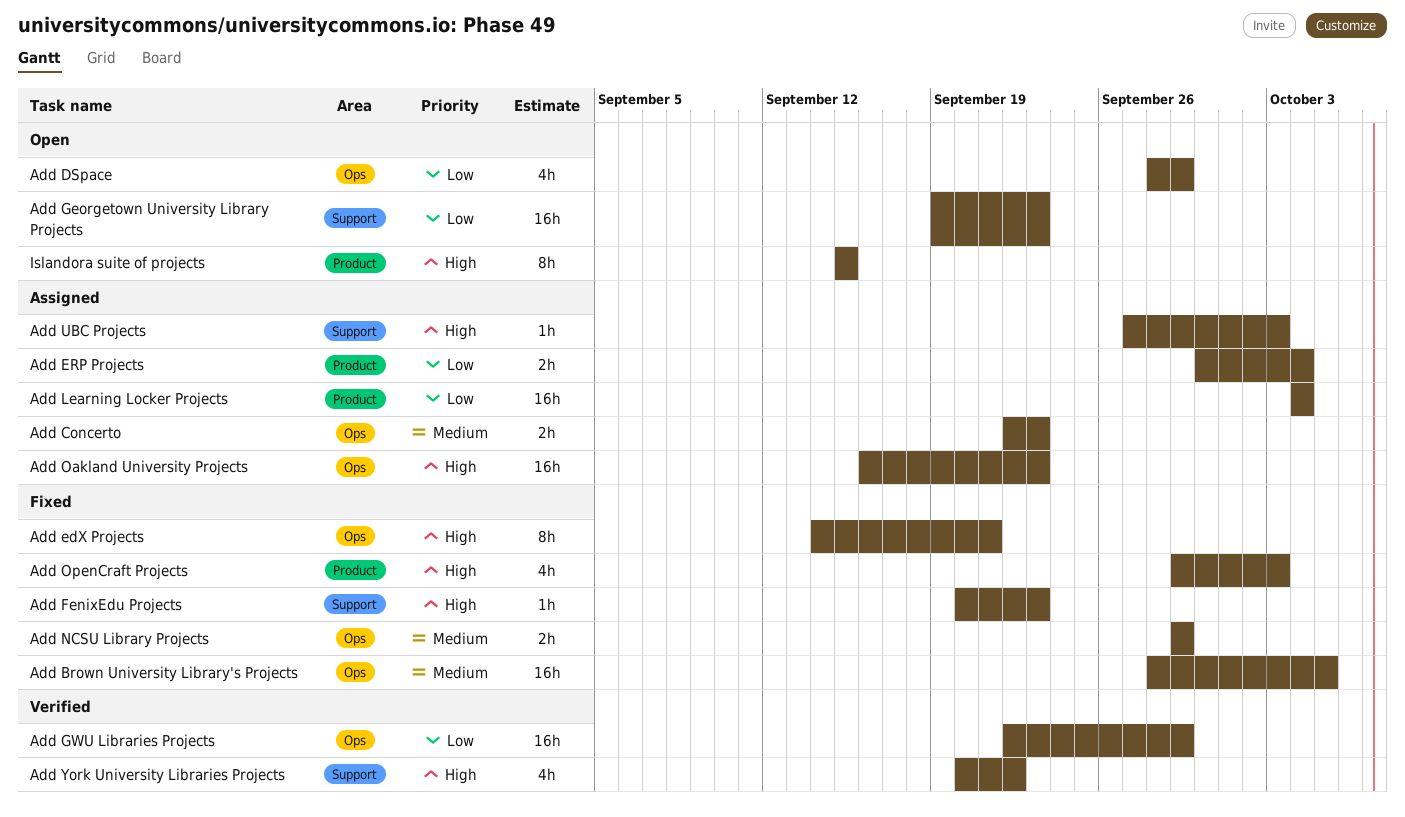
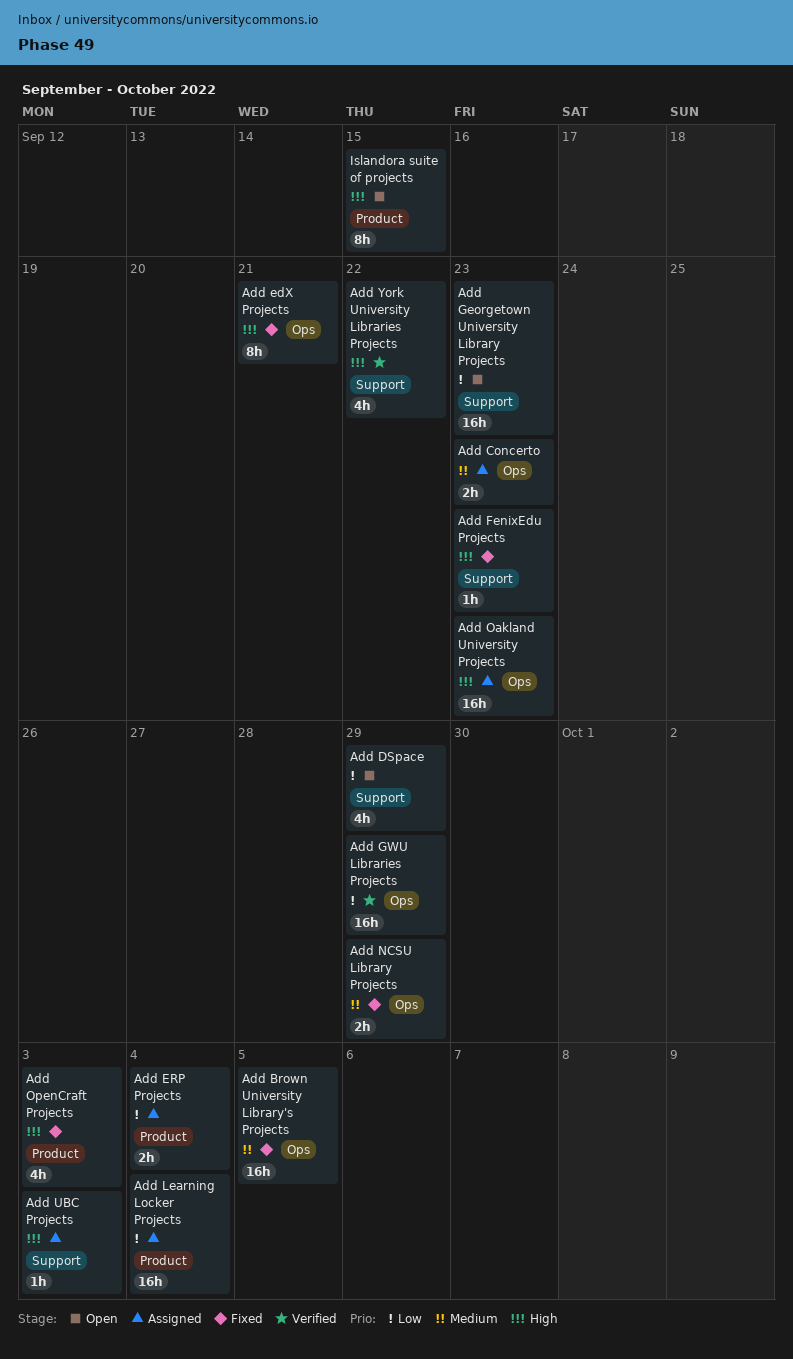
Add DSpace, label: Ops -> Support

